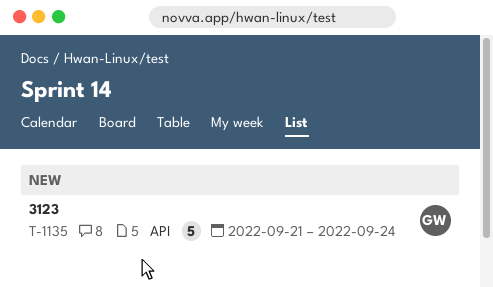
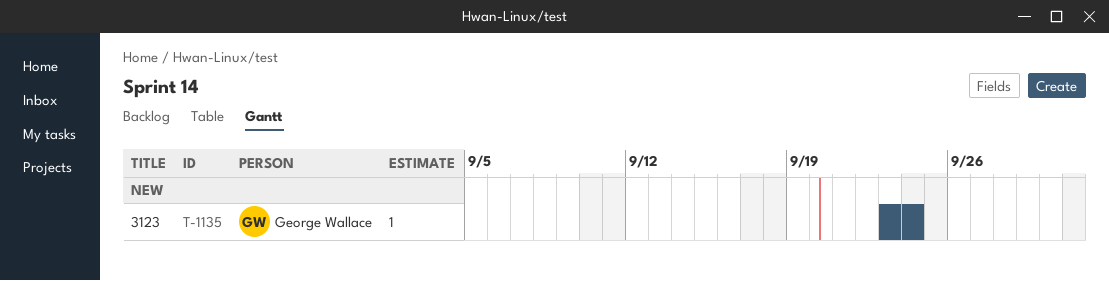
T-1135, estimate: 5 -> 1
T-1135, start: Sep 21 -> Sep 23

